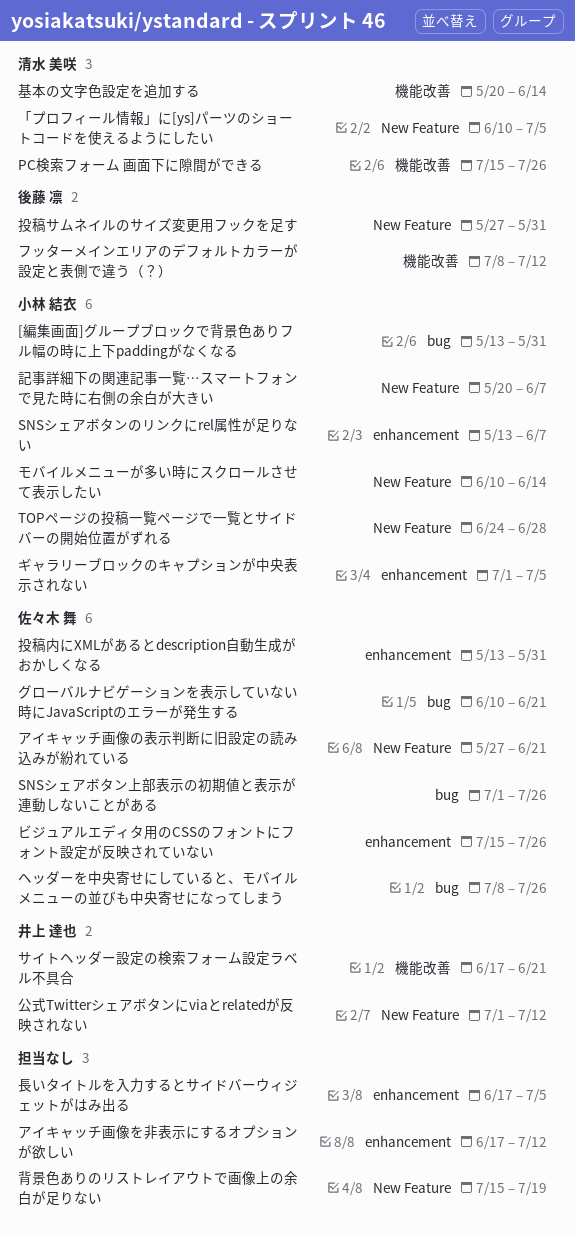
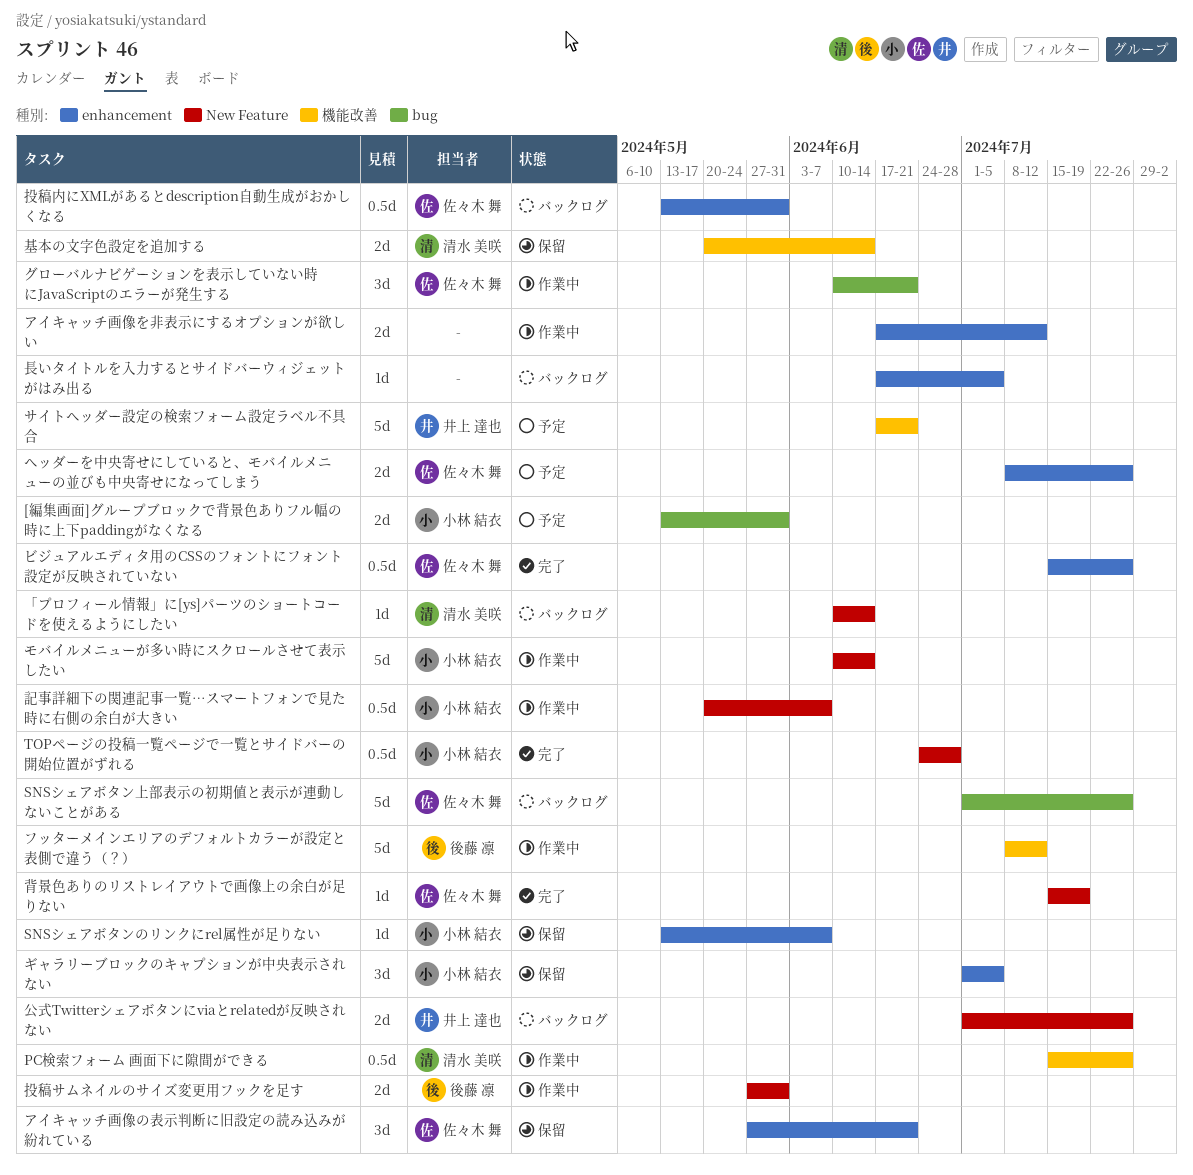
「プロフィール情報」に[ys]パーツのショートコードを使えるようにしたい, due: Jul 5 -> Jun 14
アイキャッチ画像の表示判断に旧設定の読み込みが紛れている, label: New Feature -> enhancement
ヘッダーを中央寄せにしていると、モバイルメニューの並びも中央寄せになってしまう, label: bug -> enhancement
公式Twitterシェアボタンにviaとrelatedが反映されない, due: Jul 12 -> Jul 26
背景色ありのリストレイアウトで画像上の余白が足りない, owner: none -> 佐々木 舞

